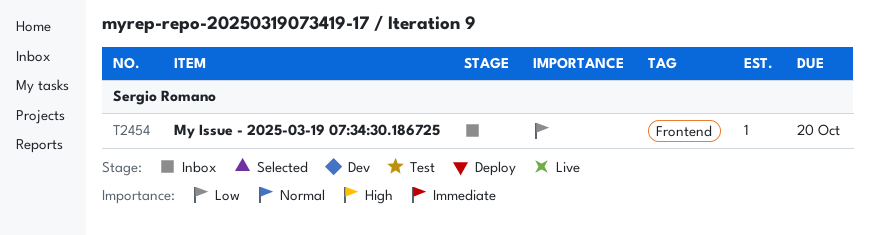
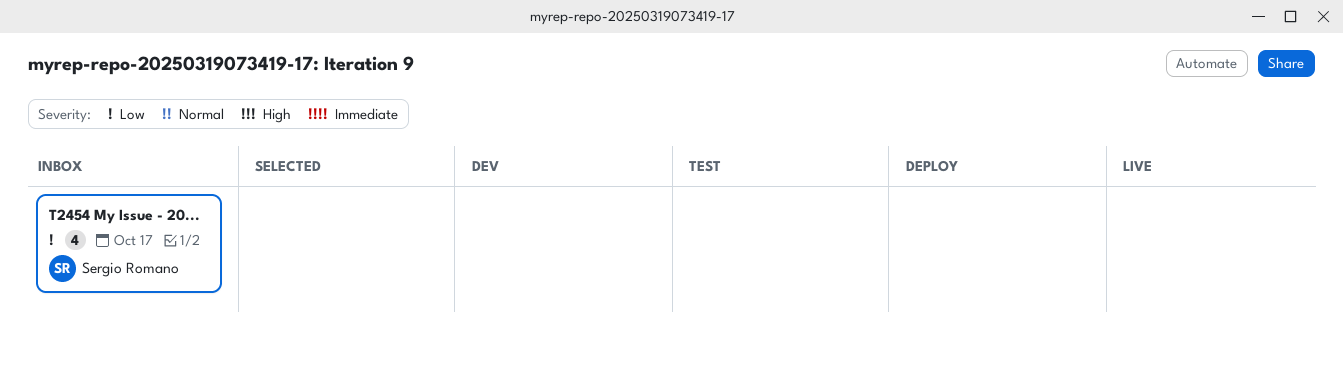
T2454, estimate: 1 -> 4
T2454, due: Oct 20 -> Oct 17

